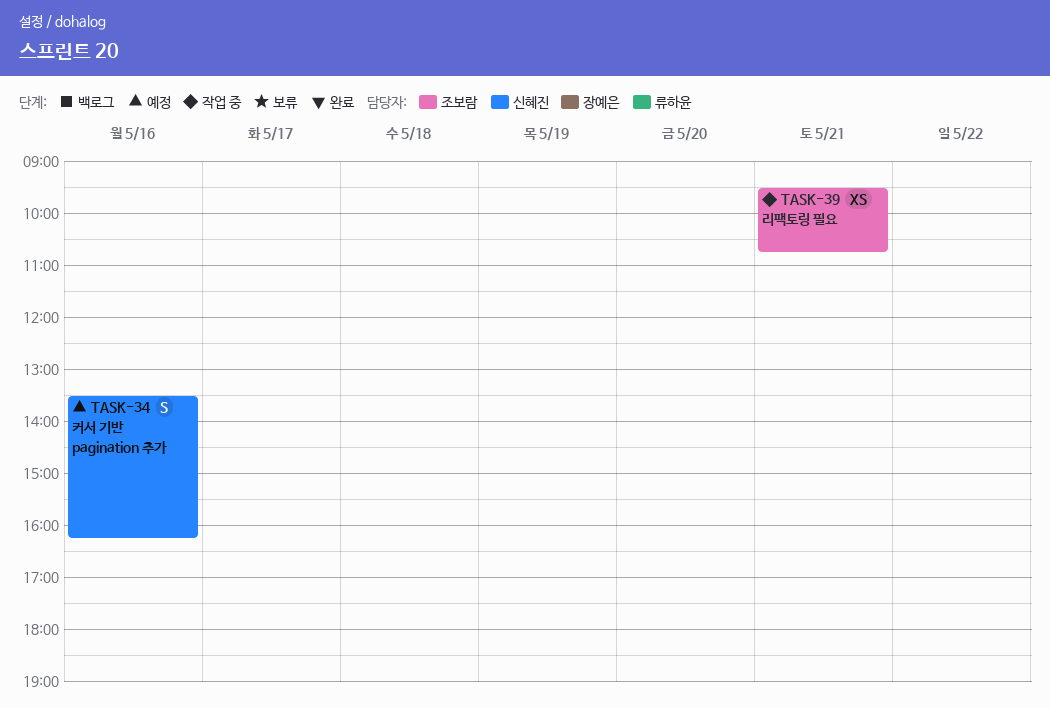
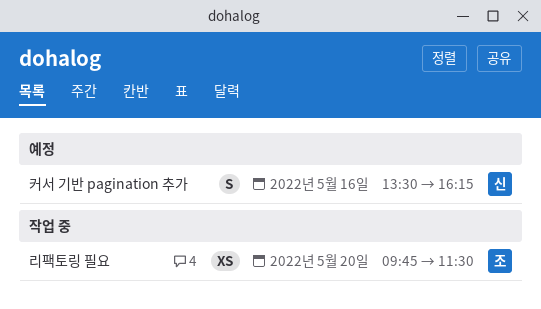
리팩토링 필요, day: May 21 -> May 20
리팩토링 필요, begins: 09:30 -> 09:45
리팩토링 필요, ends: 10:45 -> 11:30

